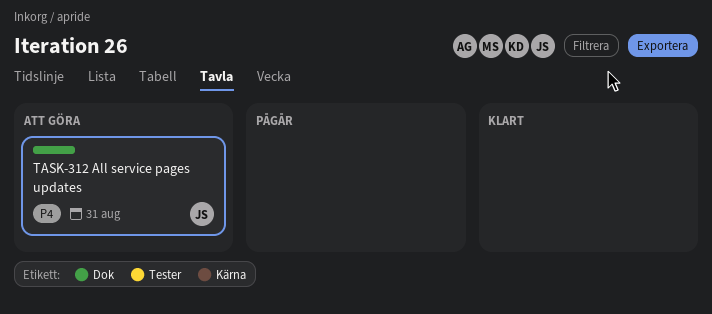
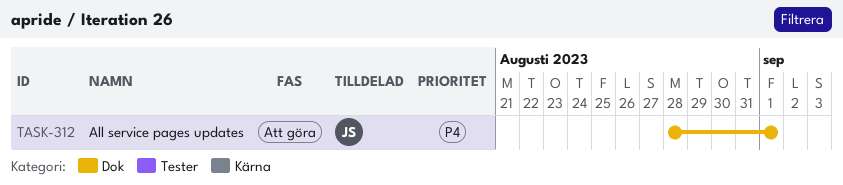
TASK-312, due: Aug 31 -> Sep 1

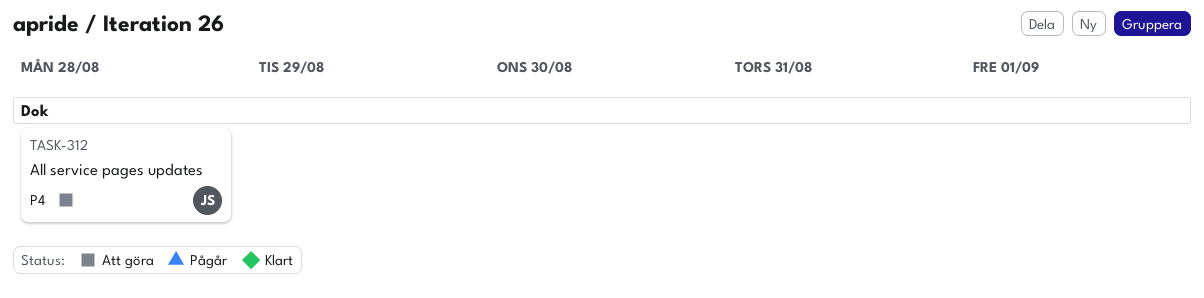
TASK-312, due: Sep 1 -> Aug 28

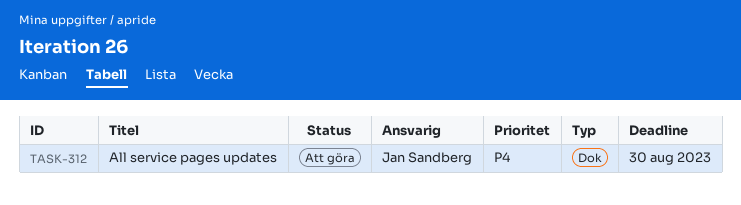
TASK-312, due: Aug 28 -> Aug 30

